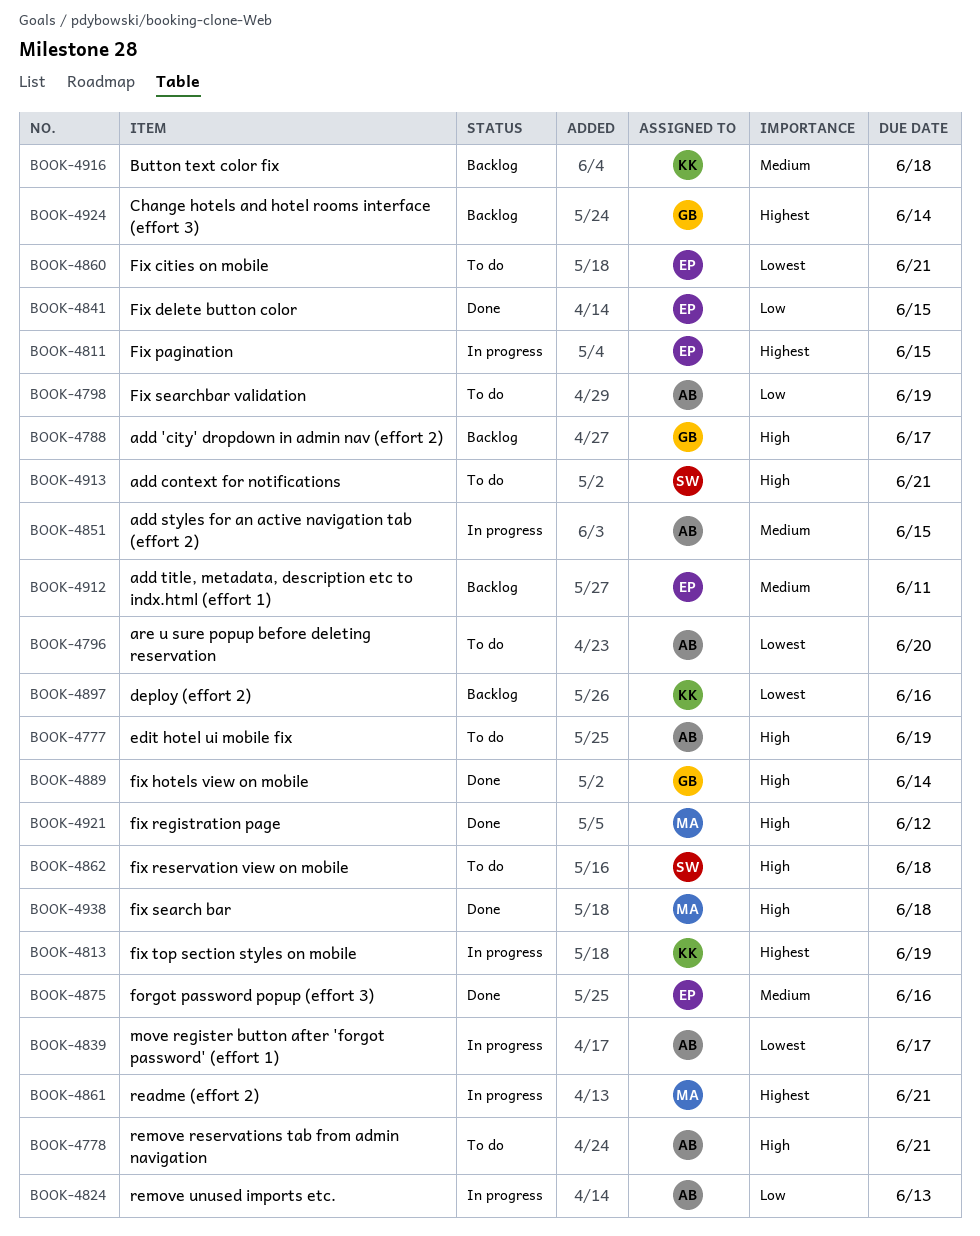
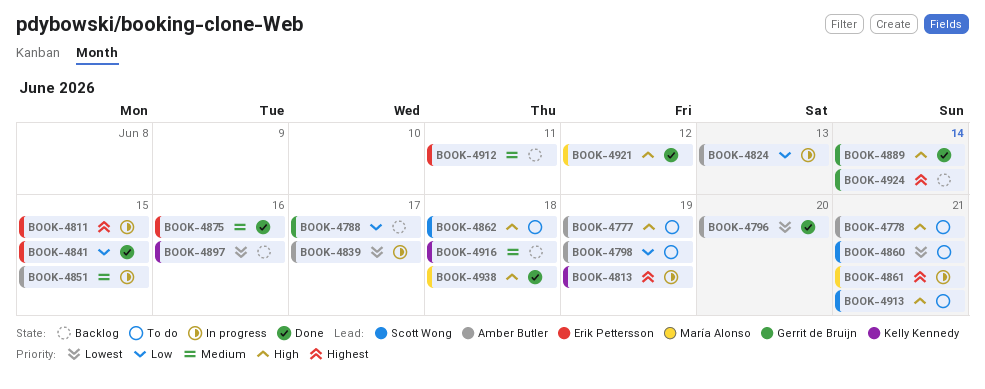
BOOK-4788, priority: High -> Low
BOOK-4796, status: To do -> Done
BOOK-4860, owner: Erik Pettersson -> Scott Wong

